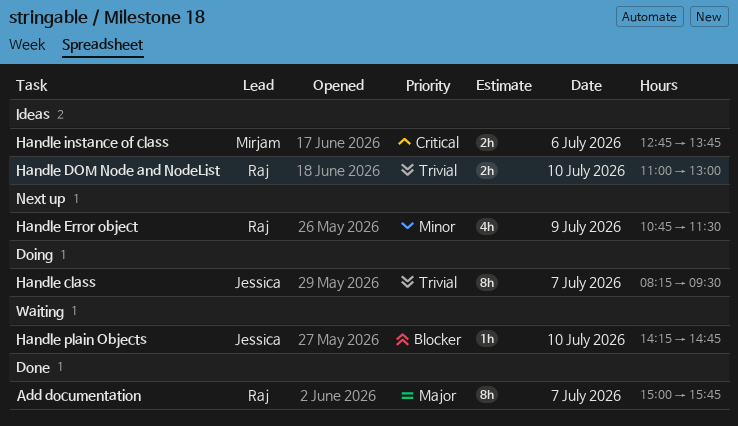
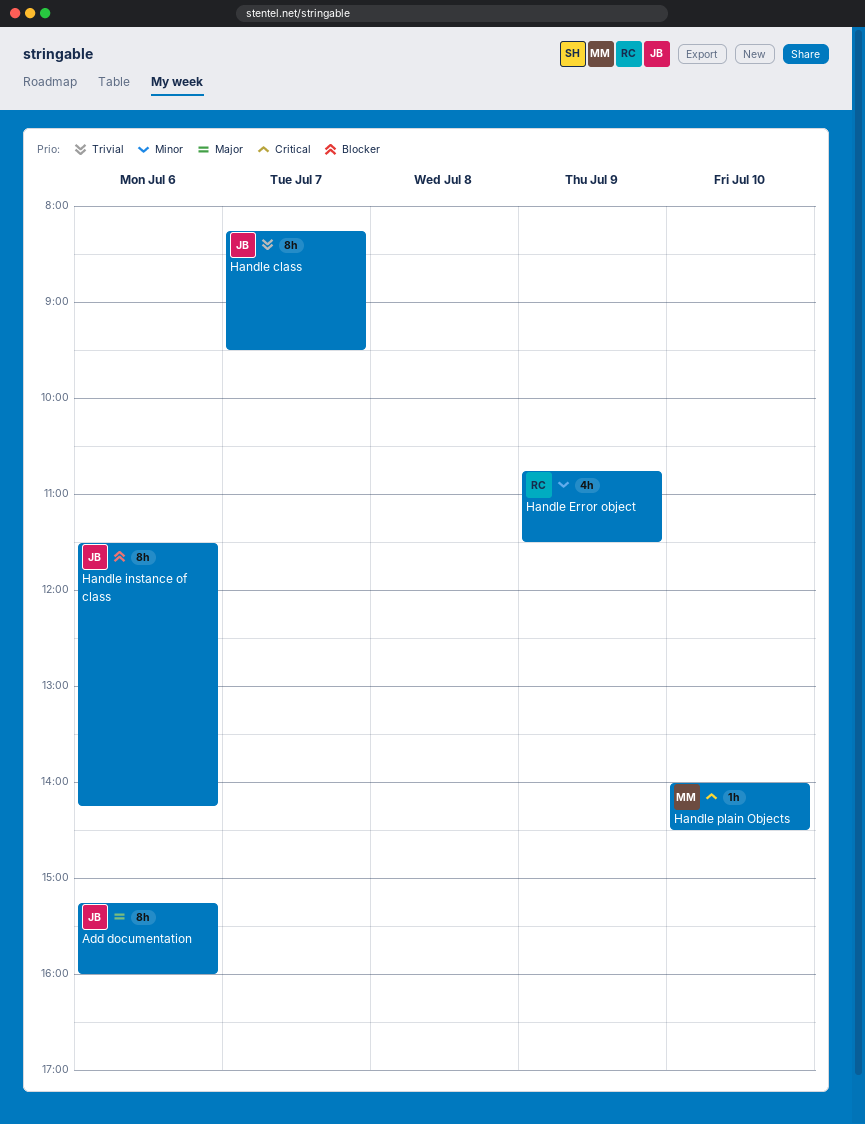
Add documentation, owner: Raj -> Jessica
Add documentation, day: Jul 7 -> Jul 6
Add documentation, begins: 15:00 -> 15:15
Add documentation, ends: 15:45 -> 16:00
Handle DOM Node and NodeList: present -> none
Handle instance of class, owner: Mirjam -> Jessica
Handle instance of class, priority: Critical -> Blocker
Handle instance of class, estimate: 2h -> 8h
Handle instance of class, begins: 12:45 -> 11:30
Handle instance of class, ends: 13:45 -> 14:15
Handle plain Objects, owner: Jessica -> Mirjam
Handle plain Objects, priority: Blocker -> Critical
Handle plain Objects, begins: 14:15 -> 14:00
Handle plain Objects, ends: 14:45 -> 14:30

